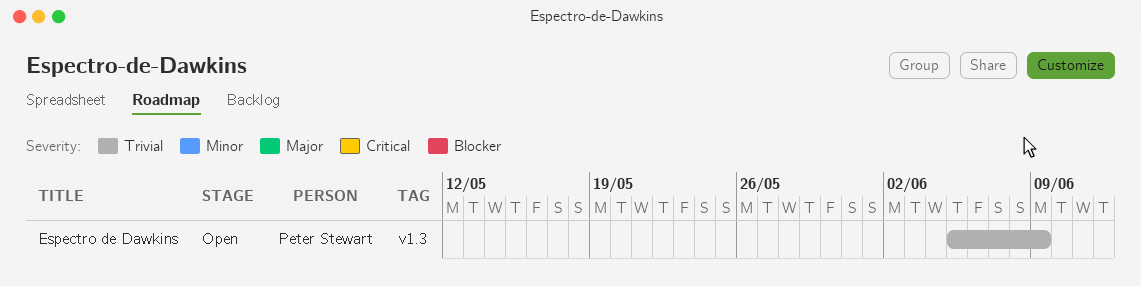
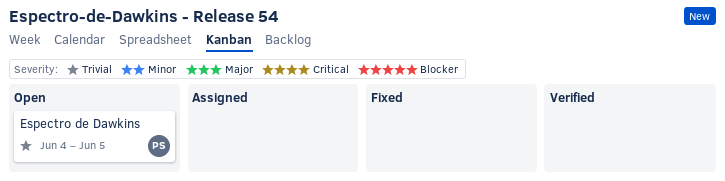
Espectro de Dawkins, start: Jun 5 -> Jun 4
Espectro de Dawkins, due: Jun 9 -> Jun 5

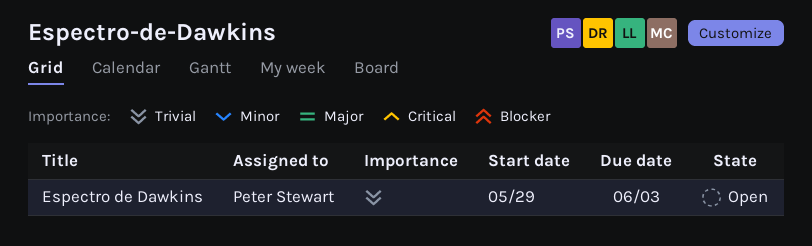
Espectro de Dawkins, start: Jun 4 -> May 29
Espectro de Dawkins, due: Jun 5 -> Jun 3

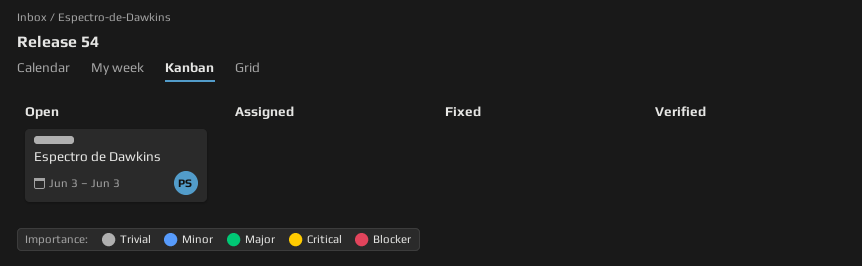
Espectro de Dawkins, start: May 29 -> Jun 3

